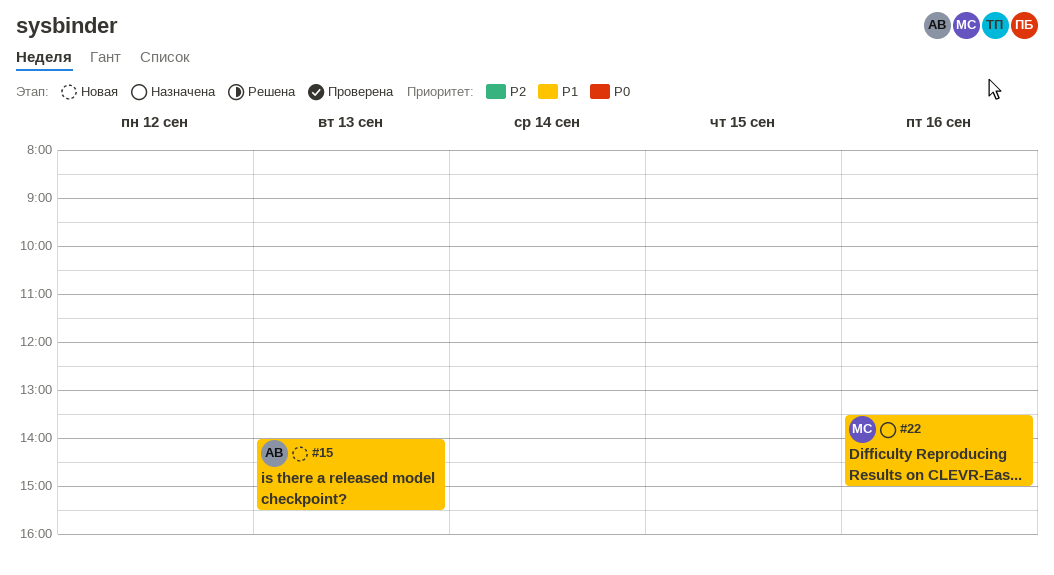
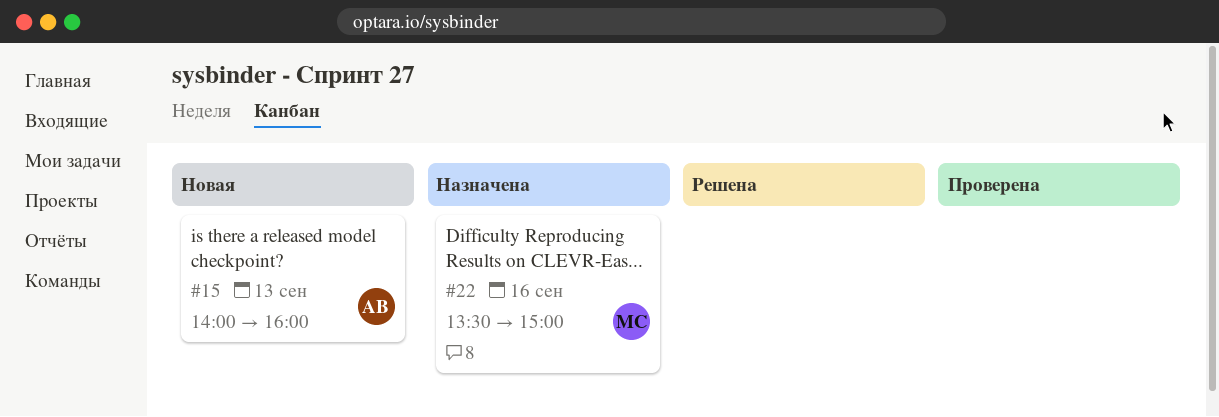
#15, ends: 15:30 -> 16:00

